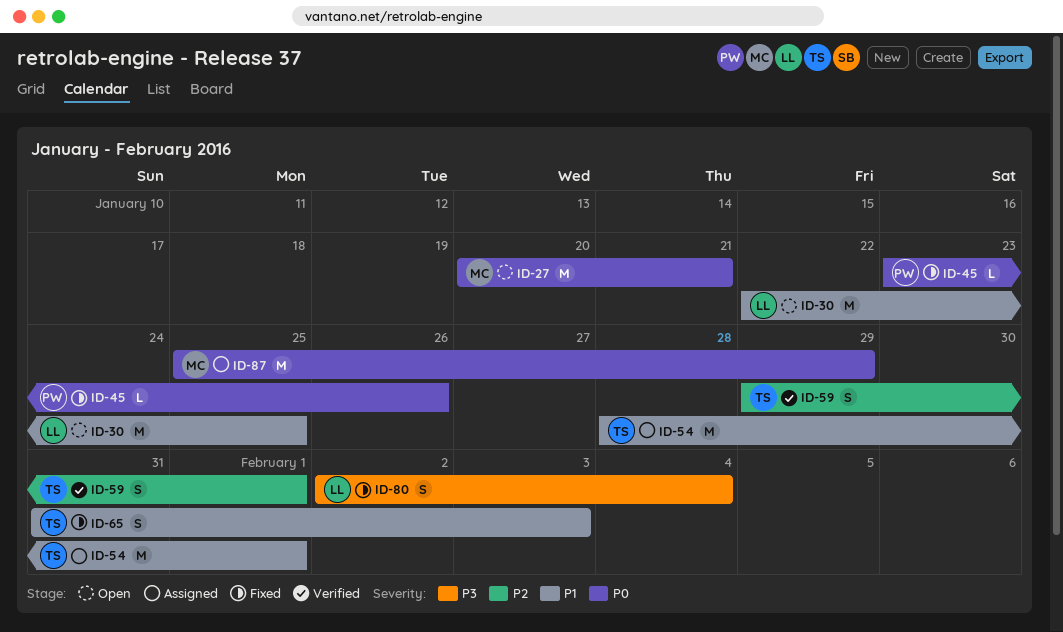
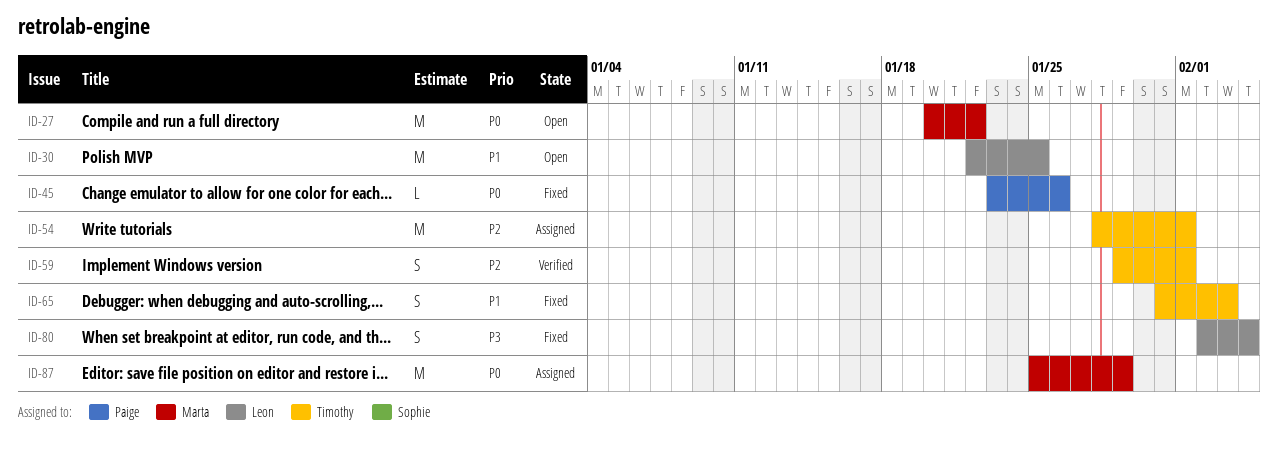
ID-27, due: Jan 21 -> Jan 22
ID-54, priority: P1 -> P2

